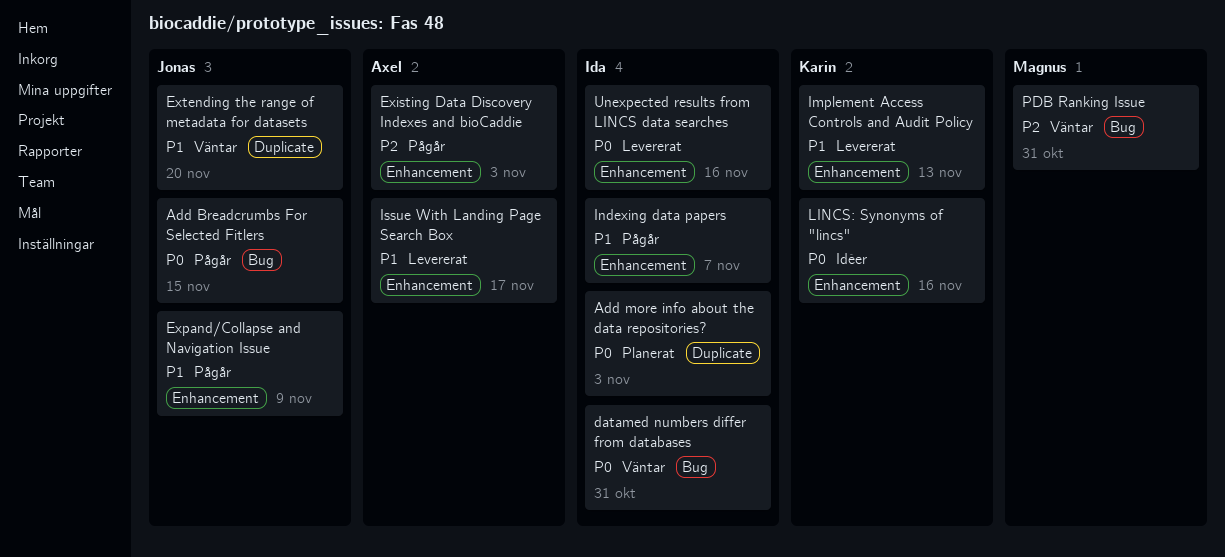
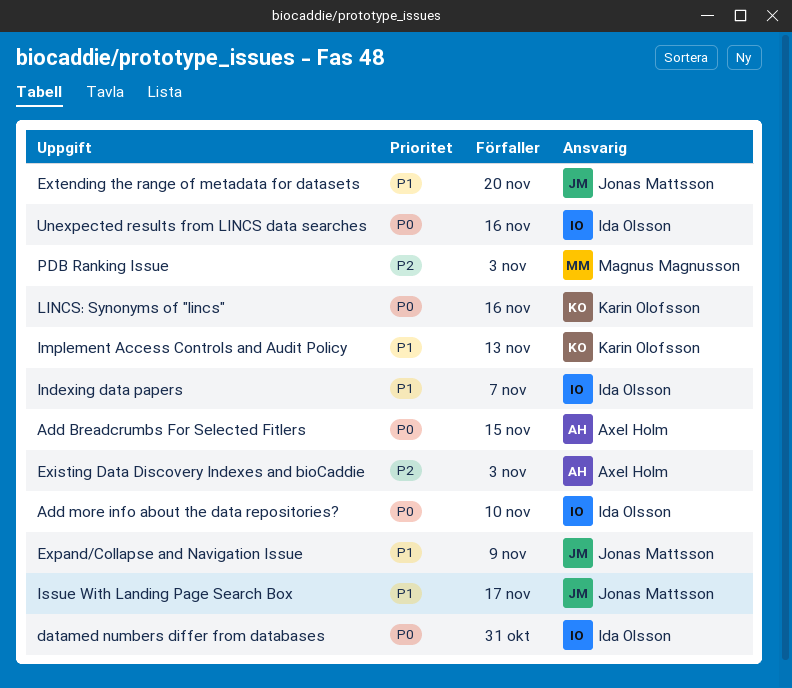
Add Breadcrumbs For Selected Fitlers, owner: Jonas Mattsson -> Axel Holm
Add more info about the data repositories?, due: Nov 3 -> Nov 10
Issue With Landing Page Search Box, owner: Axel Holm -> Jonas Mattsson
PDB Ranking Issue, due: Oct 31 -> Nov 3

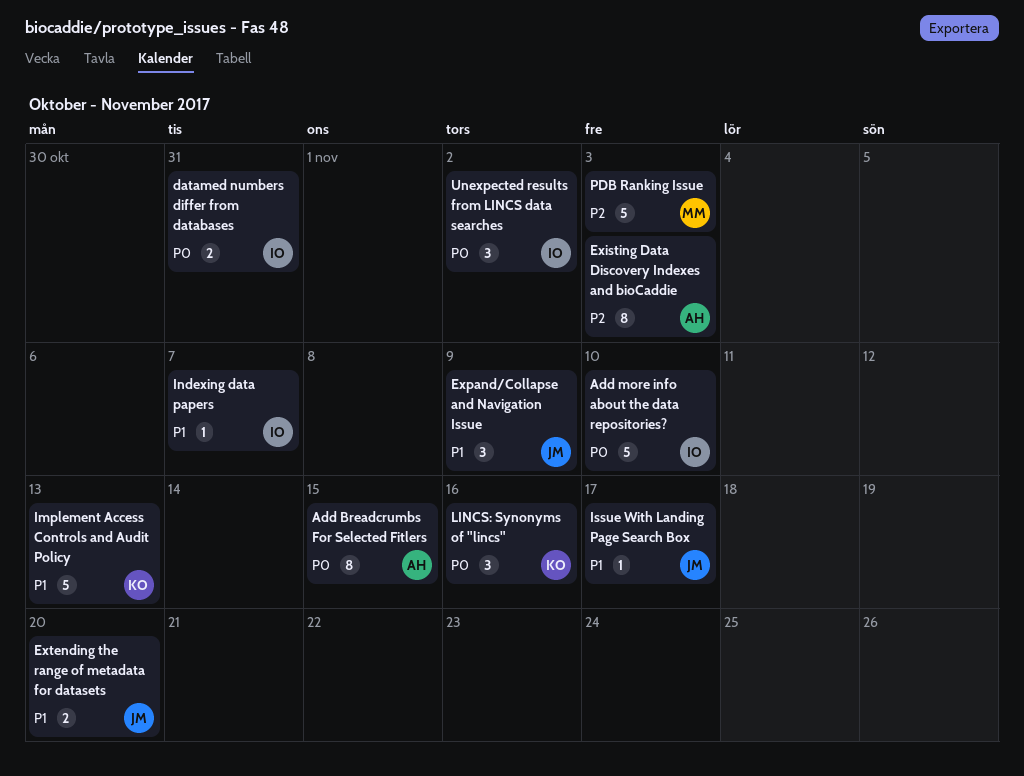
Unexpected results from LINCS data searches, due: Nov 16 -> Nov 2

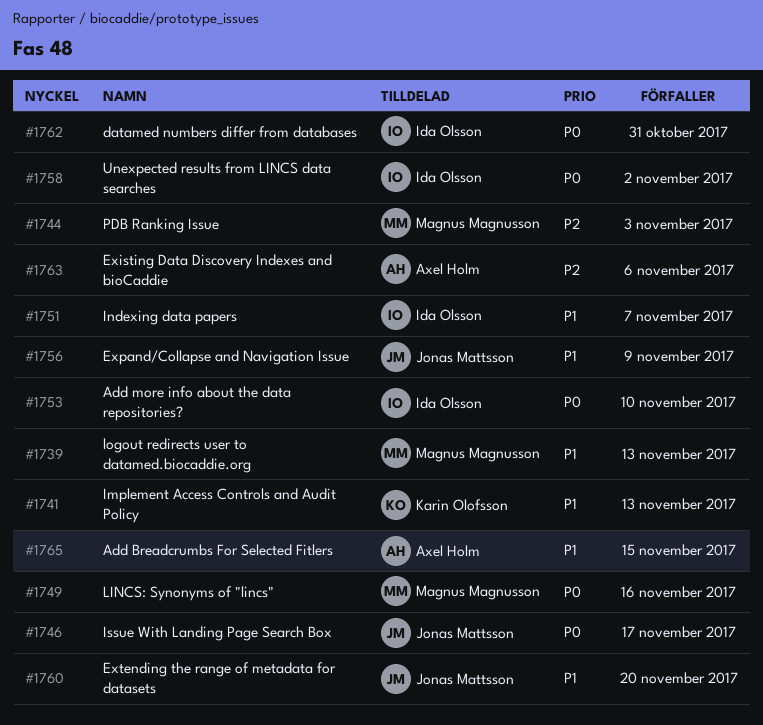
Add Breadcrumbs For Selected Fitlers, priority: P0 -> P1
Existing Data Discovery Indexes and bioCaddie, due: Nov 3 -> Nov 6
Issue With Landing Page Search Box, priority: P1 -> P0
LINCS: Synonyms of "lincs", owner: Karin Olofsson -> Magnus Magnusson
logout redirects user to datamed.biocaddie.org: none -> present

